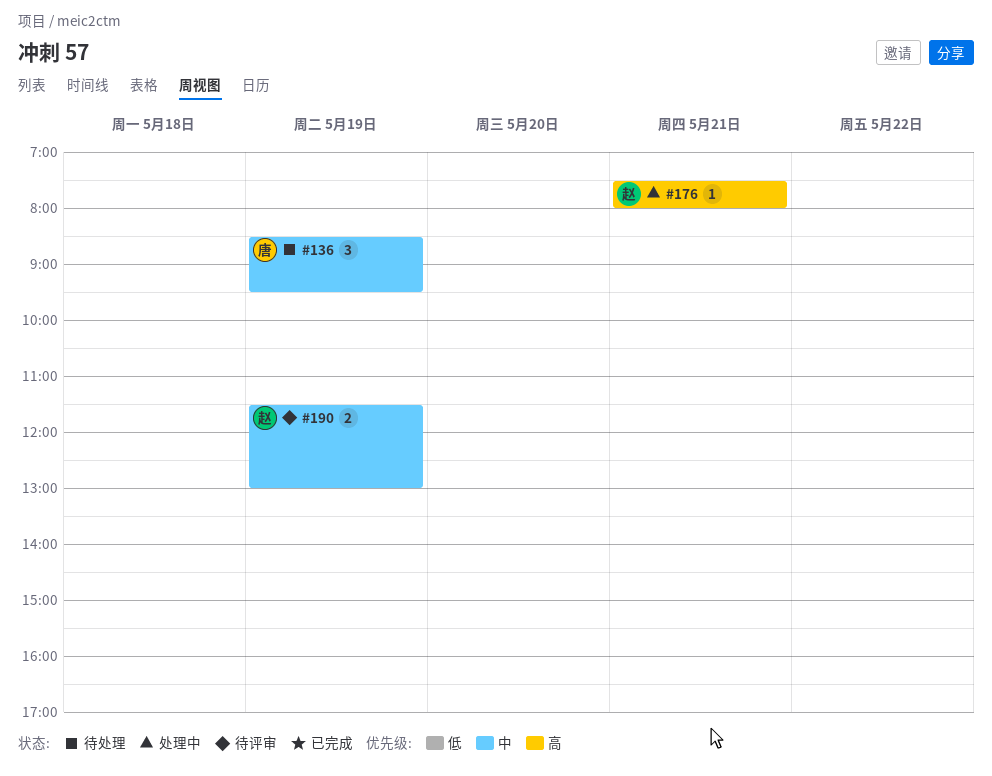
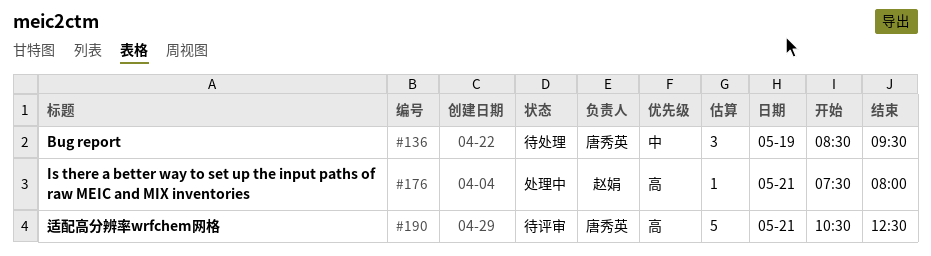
#190, owner: 赵娟 -> 唐秀英
#190, priority: 中 -> 高
#190, estimate: 2 -> 5
#190, day: May 19 -> May 21
#190, begins: 11:30 -> 10:30
#190, ends: 13:00 -> 12:30

